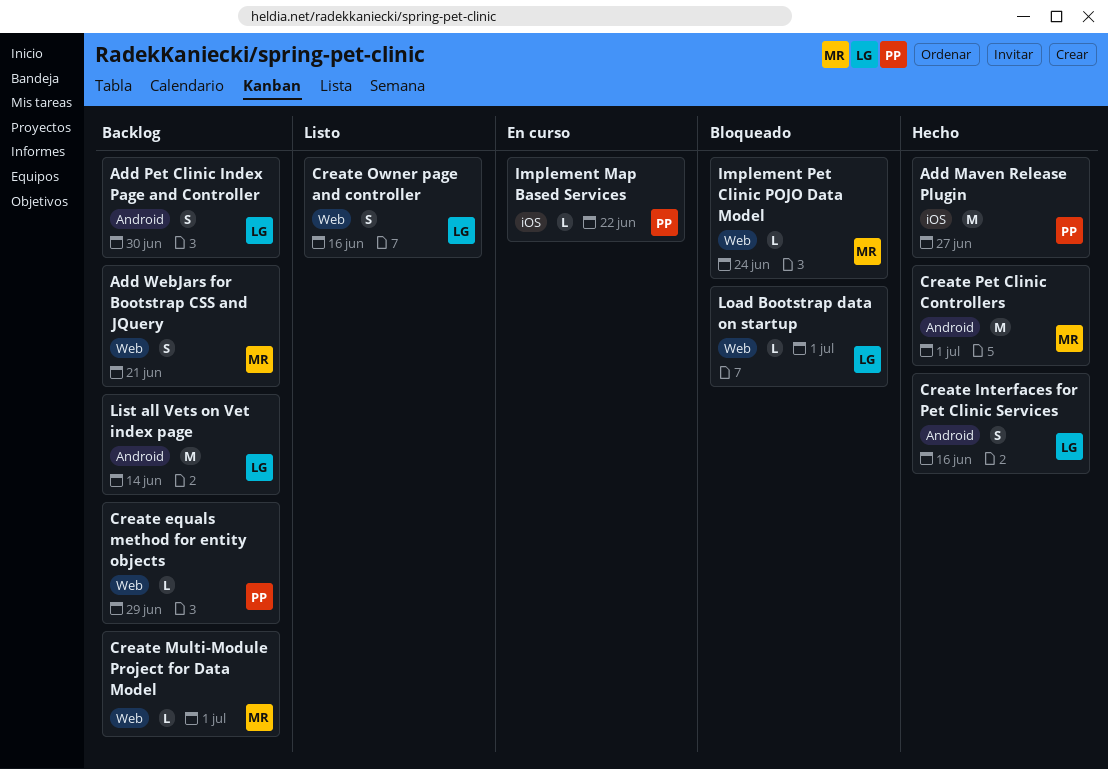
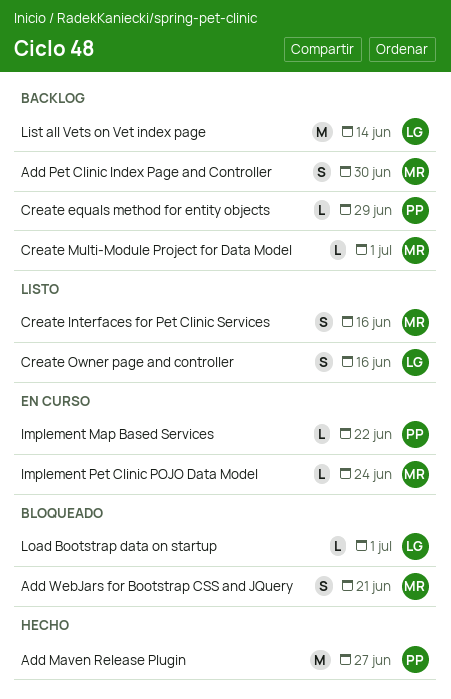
Add Pet Clinic Index Page and Controller, owner: LG -> MR
Add WebJars for Bootstrap CSS and JQuery, status: Backlog -> Bloqueado
Create Interfaces for Pet Clinic Services, status: Hecho -> Listo
Create Interfaces for Pet Clinic Services, owner: LG -> MR
Create Pet Clinic Controllers: present -> none
Implement Pet Clinic POJO Data Model, status: Bloqueado -> En curso

